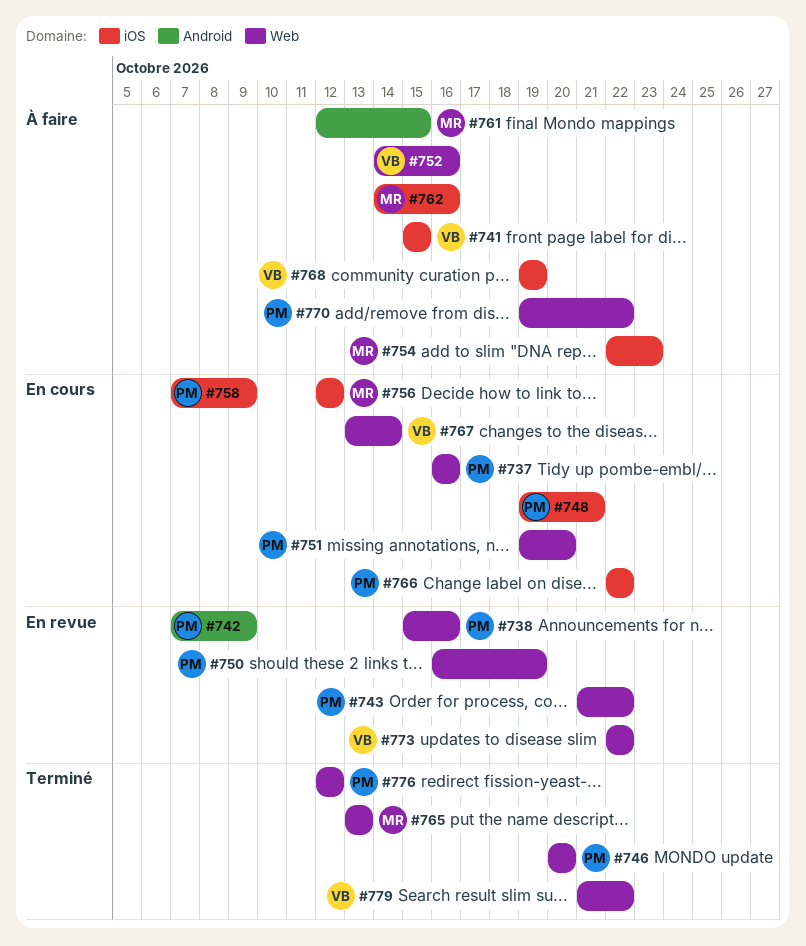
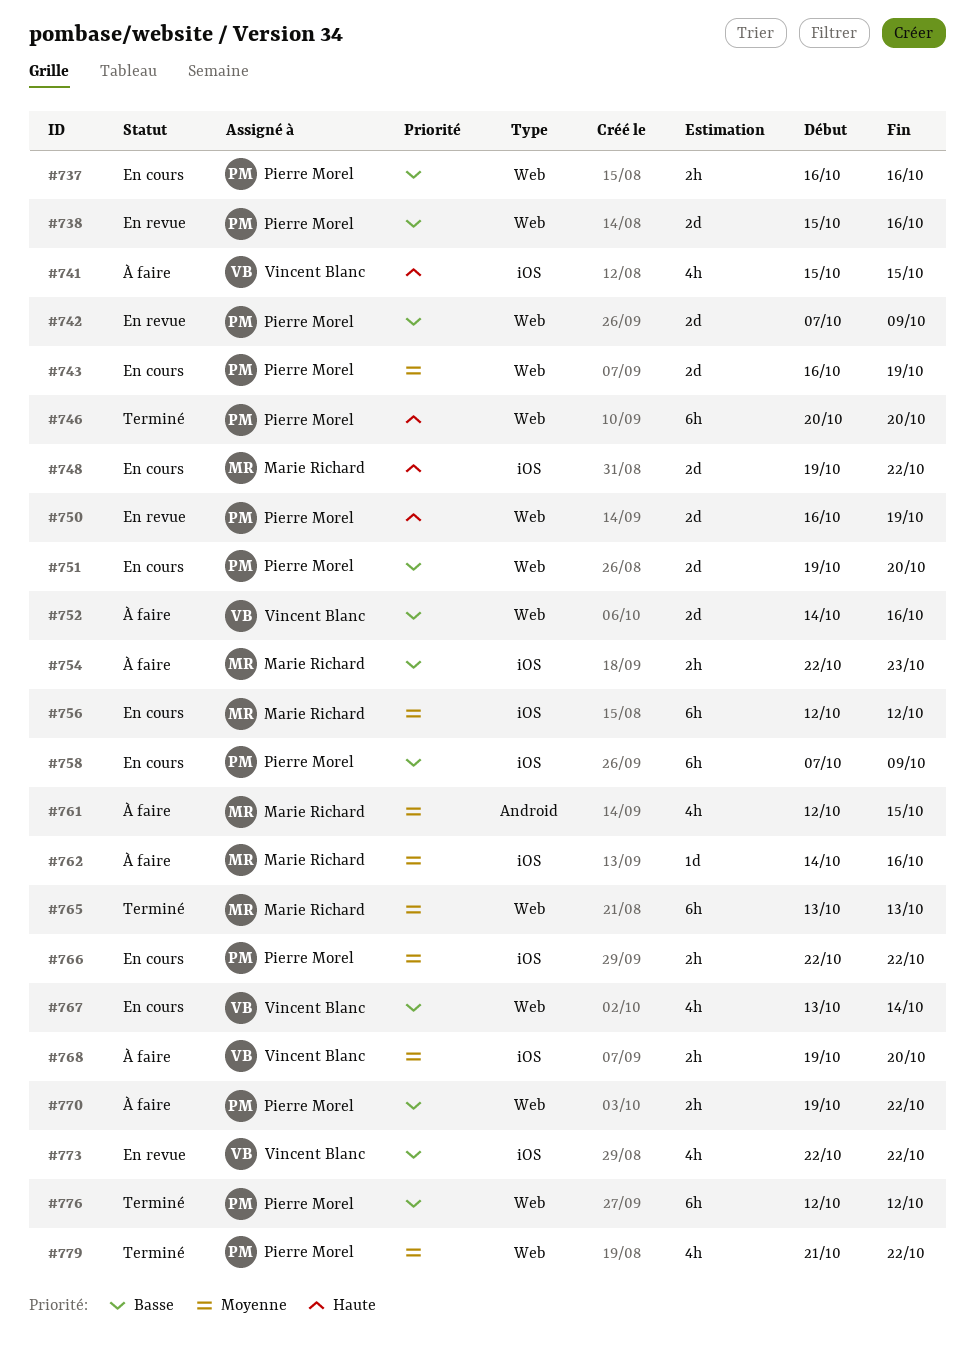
#742, label: Android -> Web
#743, status: En revue -> En cours
#743, start: Oct 21 -> Oct 16
#743, due: Oct 22 -> Oct 19
#748, owner: Pierre Morel -> Marie Richard
#748, due: Oct 21 -> Oct 22
#768, due: Oct 19 -> Oct 20
#773, label: Web -> iOS
#779, owner: Vincent Blanc -> Pierre Morel

